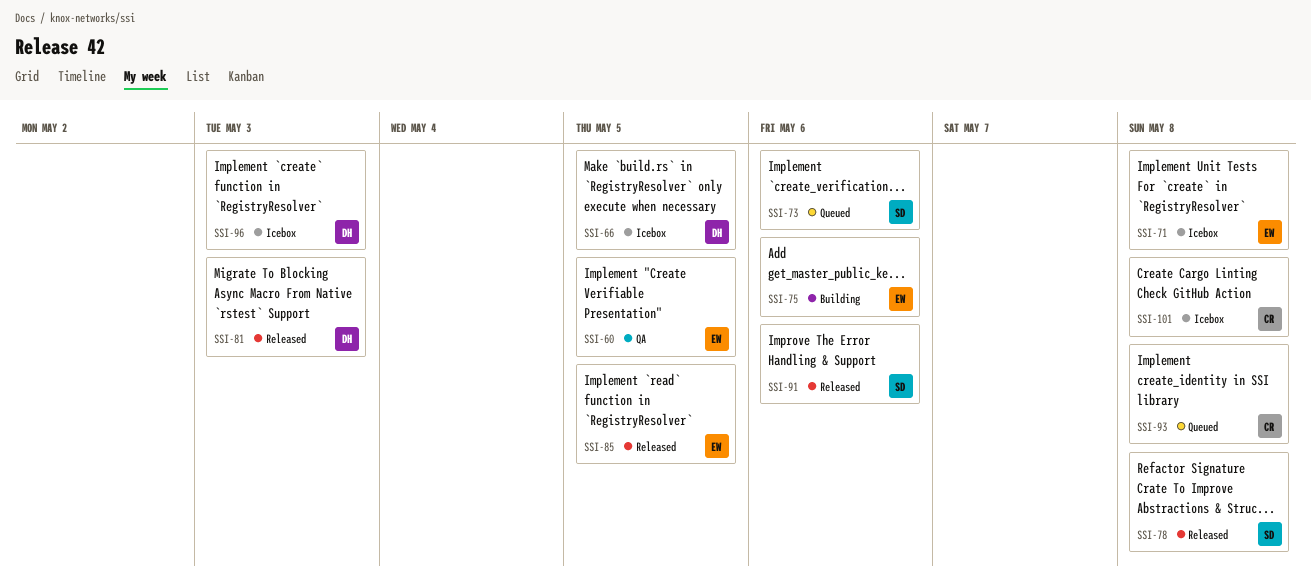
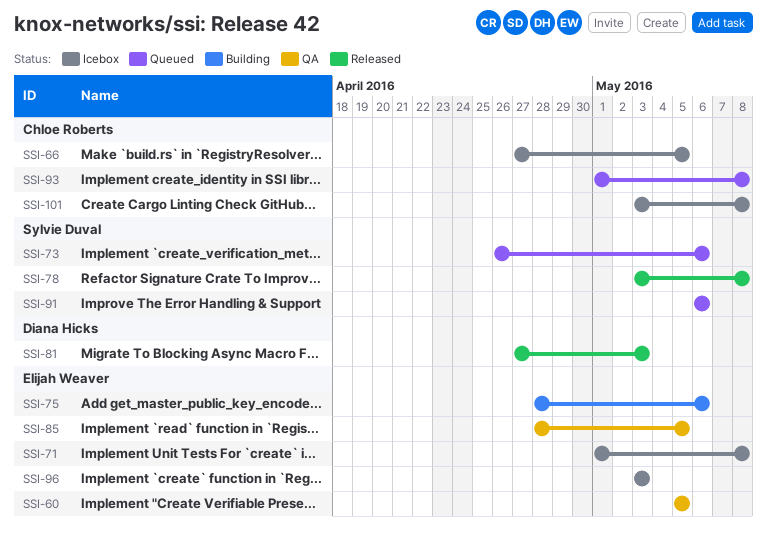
SSI-66, owner: Diana Hicks -> Chloe Roberts
SSI-85, status: Released -> QA
SSI-91, status: Released -> Queued
SSI-96, owner: Diana Hicks -> Elijah Weaver

